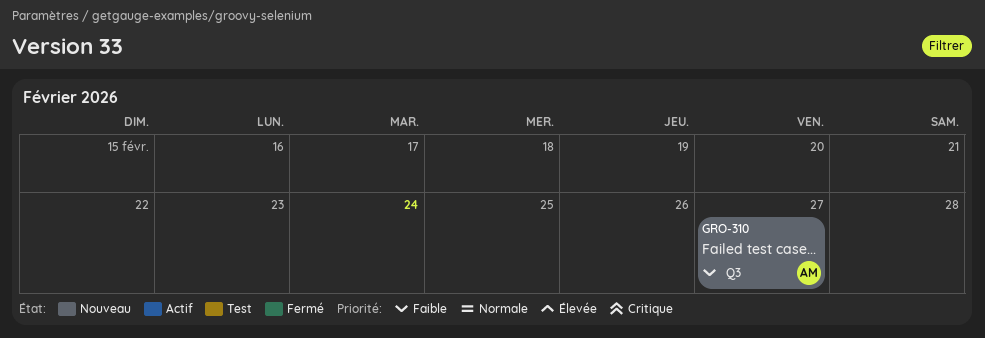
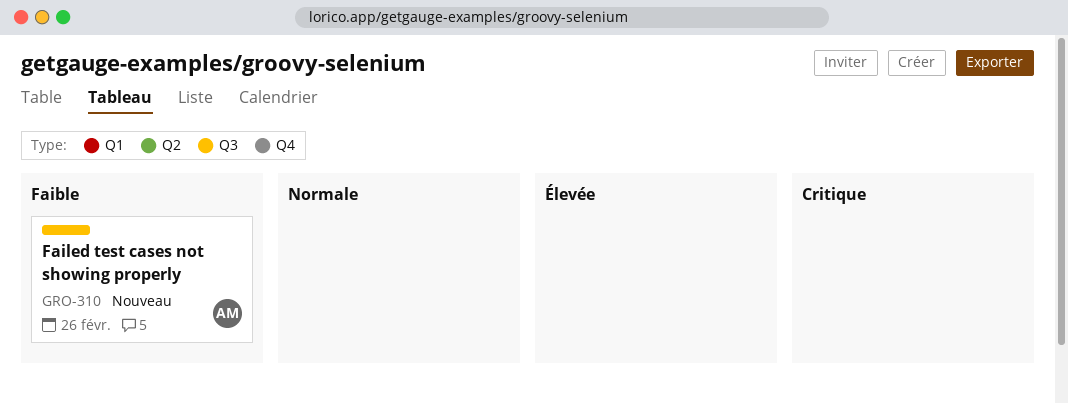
GRO-310, due: Feb 27 -> Feb 26

